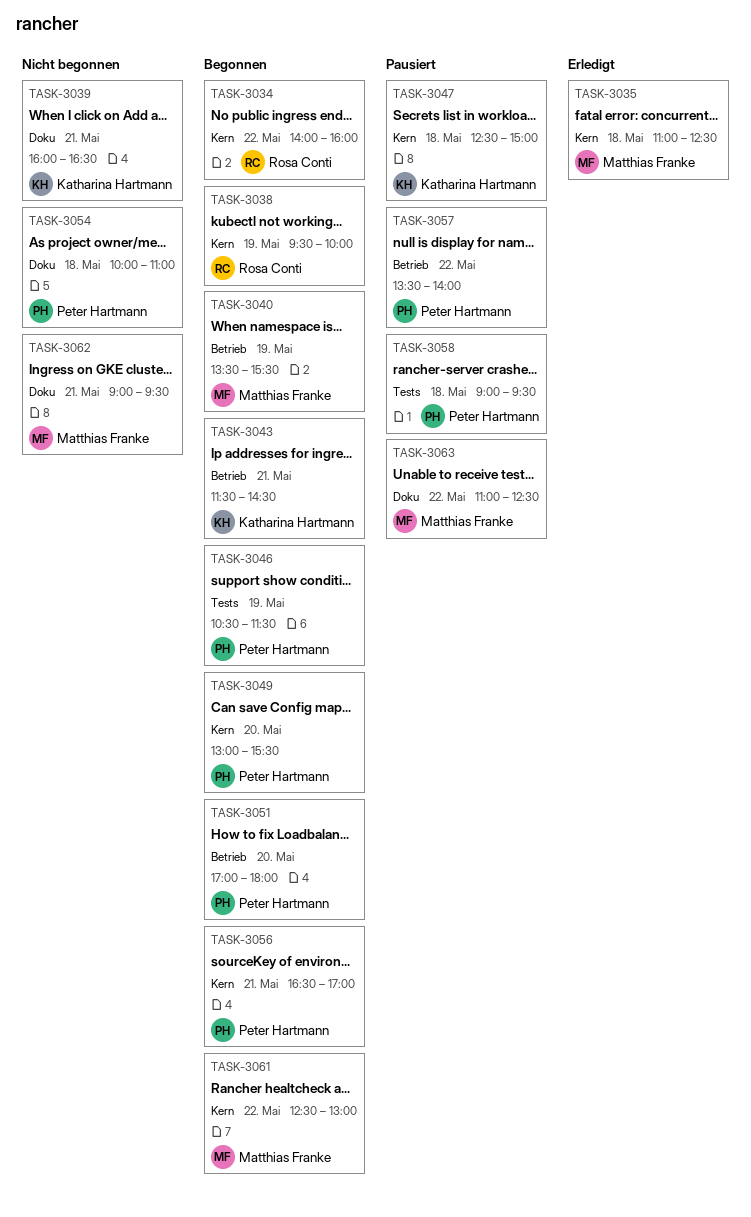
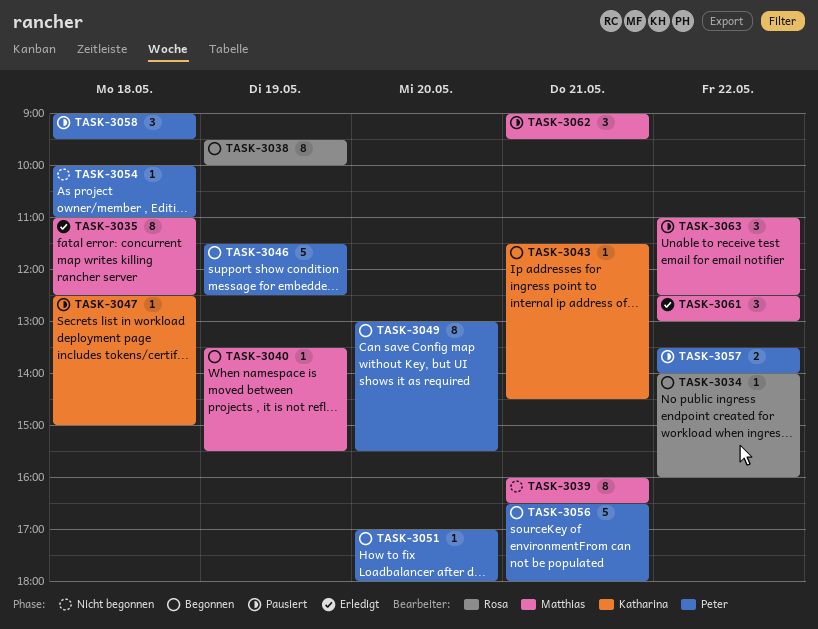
TASK-3039, owner: Katharina Hartmann -> Matthias Franke
TASK-3046, begins: 10:30 -> 11:30
TASK-3046, ends: 11:30 -> 12:30
TASK-3056, ends: 17:00 -> 18:00
TASK-3061, status: Begonnen -> Erledigt
TASK-3062, status: Nicht begonnen -> Pausiert

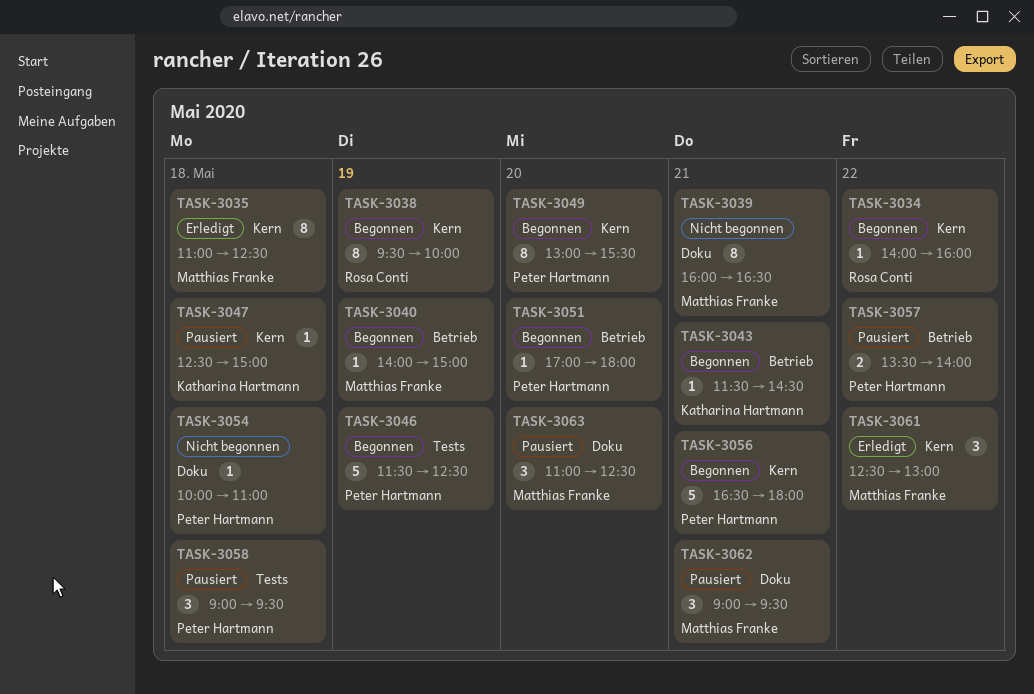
TASK-3040, begins: 13:30 -> 14:00
TASK-3040, ends: 15:30 -> 15:00
TASK-3063, day: May 22 -> May 20

